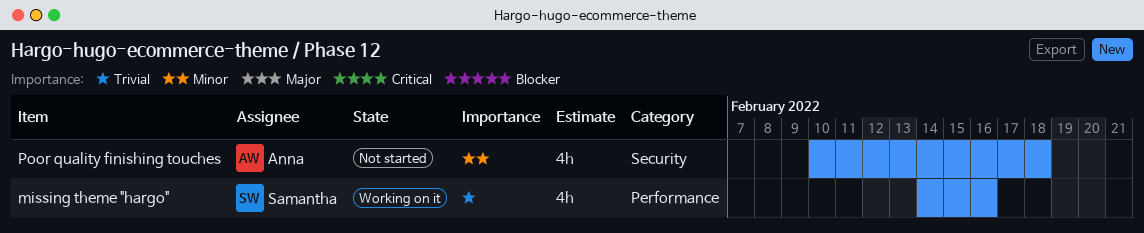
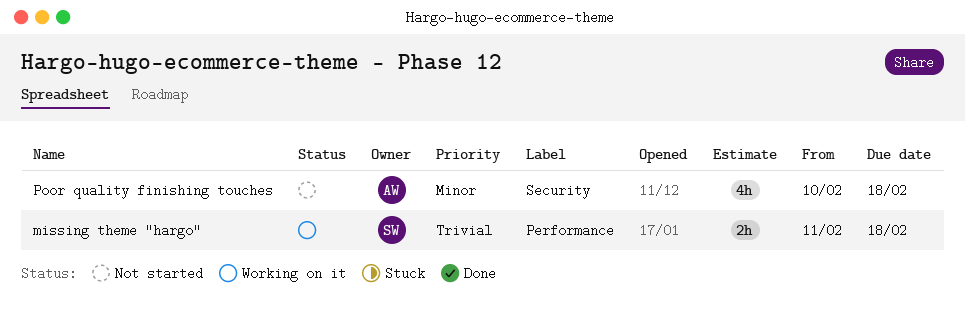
missing theme "hargo", estimate: 4h -> 2h
missing theme "hargo", start: Feb 14 -> Feb 11
missing theme "hargo", due: Feb 16 -> Feb 18

